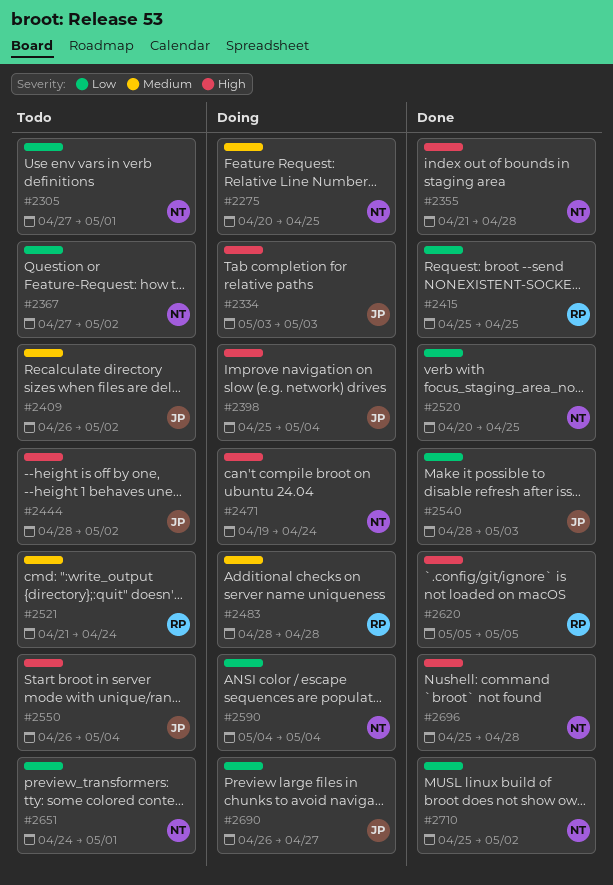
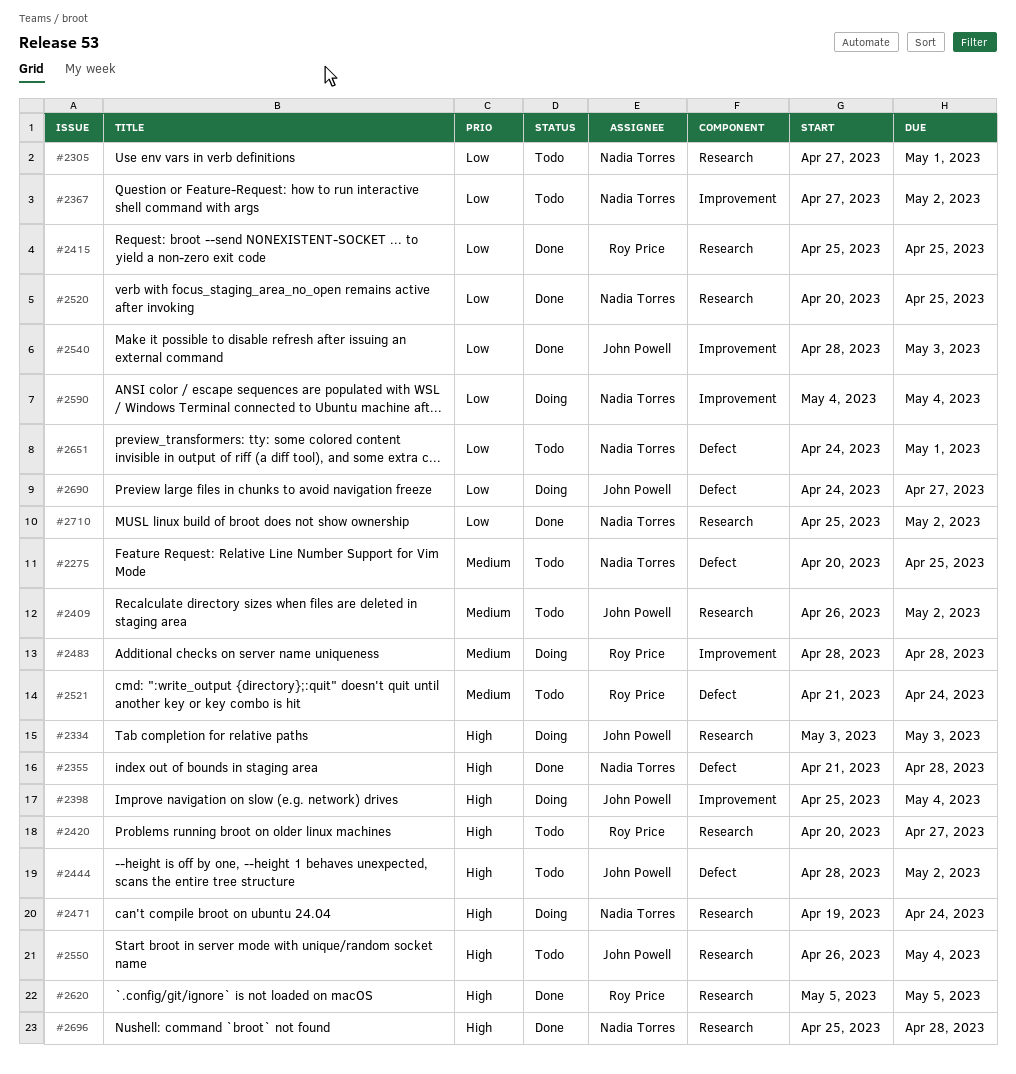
#2275, status: Doing -> Todo
#2420: none -> present
#2690, start: Apr 26 -> Apr 24

